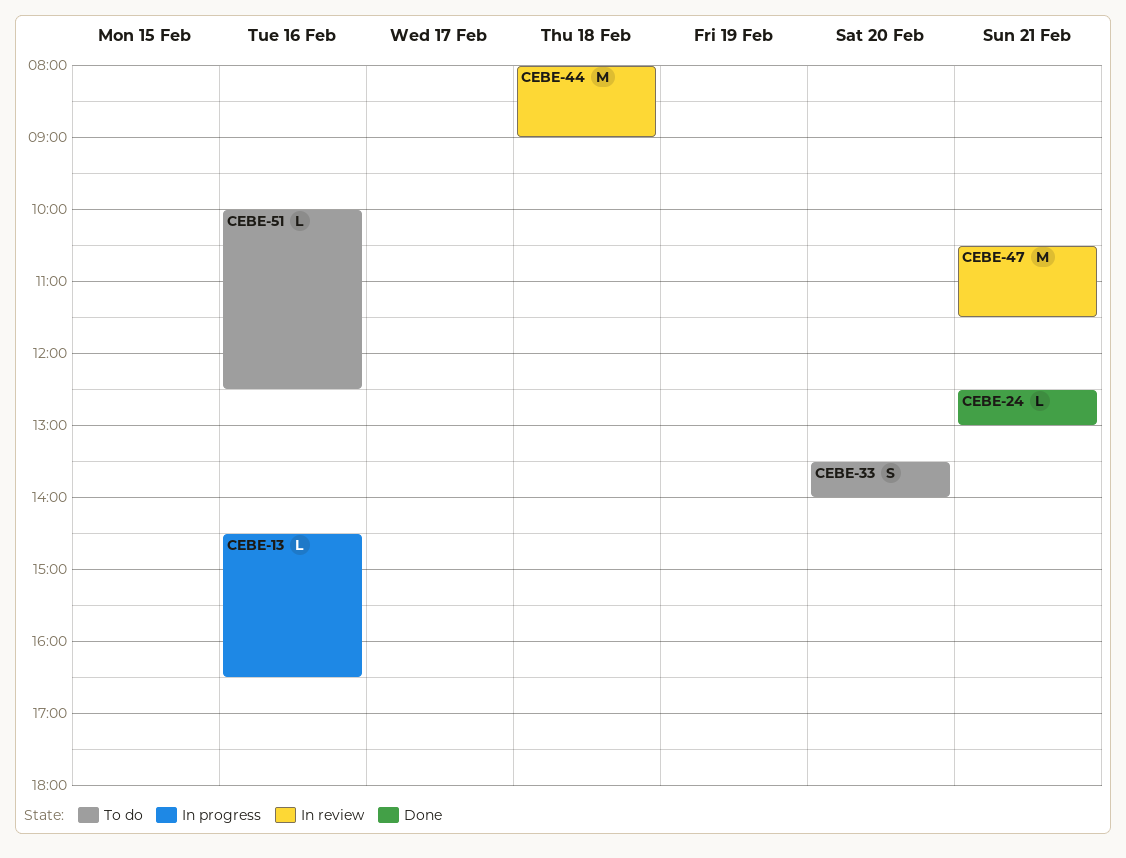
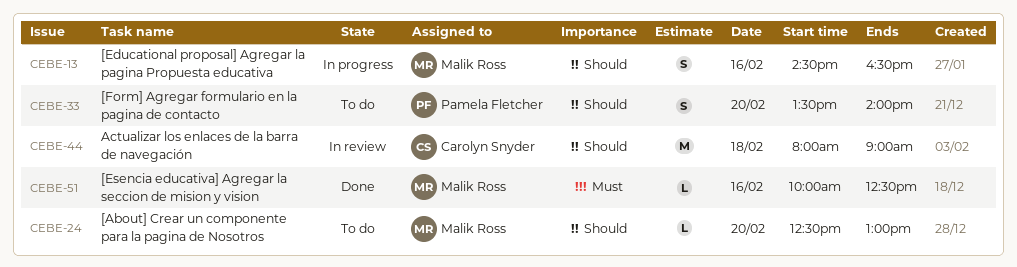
CEBE-13, estimate: L -> S
CEBE-24, status: Done -> To do
CEBE-24, day: Feb 21 -> Feb 20
CEBE-47: present -> none
CEBE-51, status: To do -> Done

